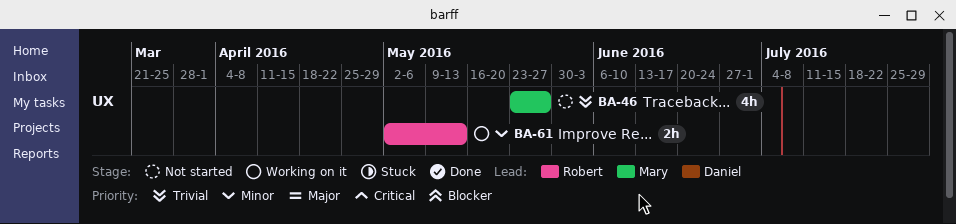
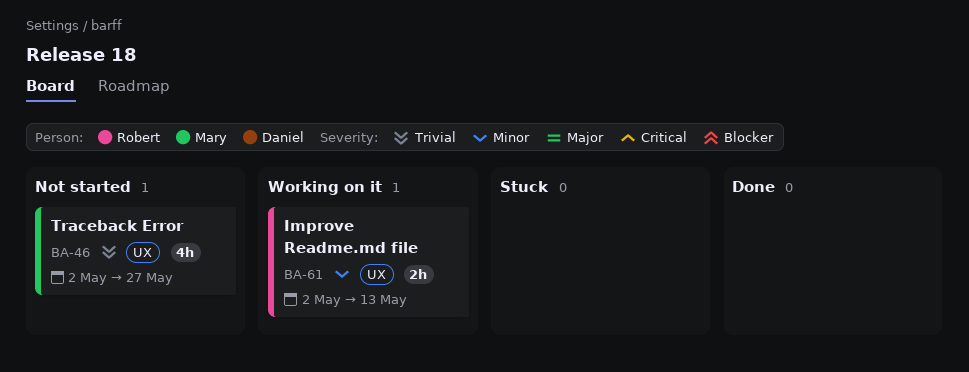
BA-46, start: May 23 -> May 2

